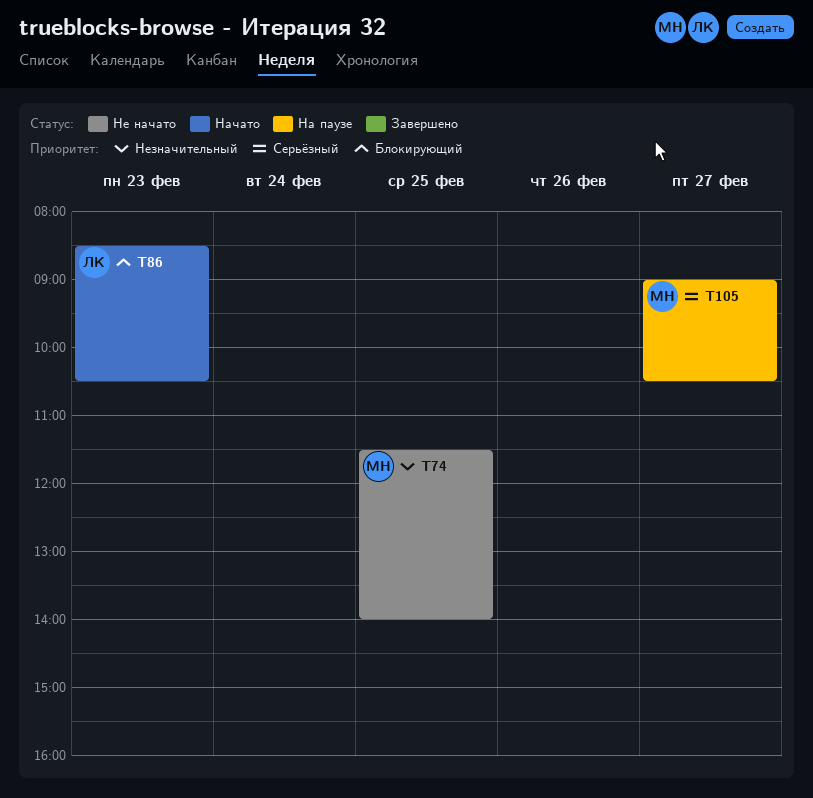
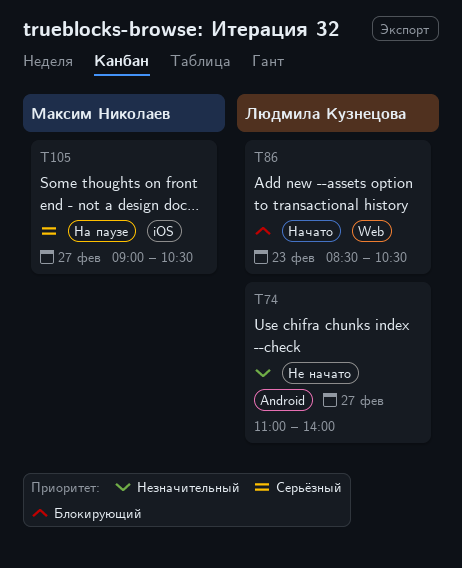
T74, owner: Максим Николаев -> Людмила Кузнецова
T74, day: Feb 25 -> Feb 27
T74, begins: 11:30 -> 11:00

